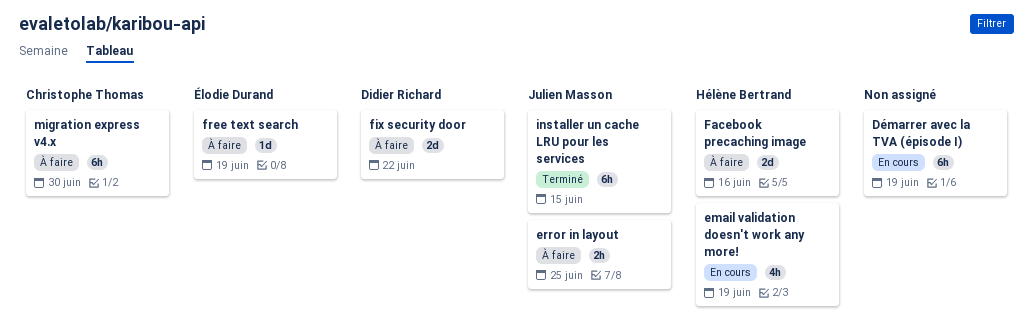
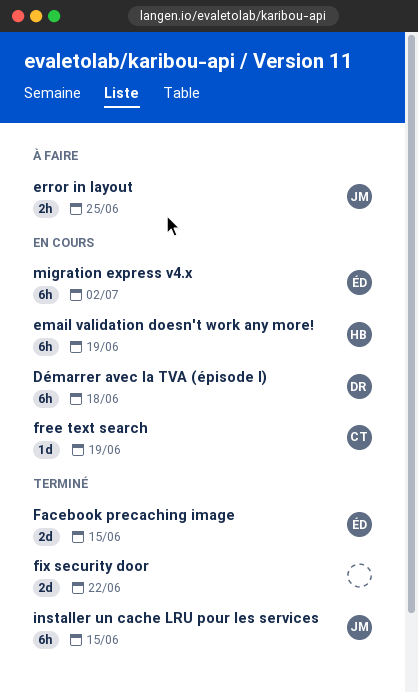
Démarrer avec la TVA (épisode I), owner: none -> Didier Richard
Démarrer avec la TVA (épisode I), due: Jun 19 -> Jun 18
email validation doesn't work any more!, estimate: 4h -> 6h
Facebook precaching image, status: À faire -> Terminé
Facebook precaching image, owner: Hélène Bertrand -> Élodie Durand
Facebook precaching image, due: Jun 16 -> Jun 15
fix security door, status: À faire -> Terminé
fix security door, owner: Didier Richard -> none
free text search, status: À faire -> En cours
free text search, owner: Élodie Durand -> Christophe Thomas
migration express v4.x, status: À faire -> En cours
migration express v4.x, owner: Christophe Thomas -> Élodie Durand
migration express v4.x, due: Jun 30 -> Jul 2

